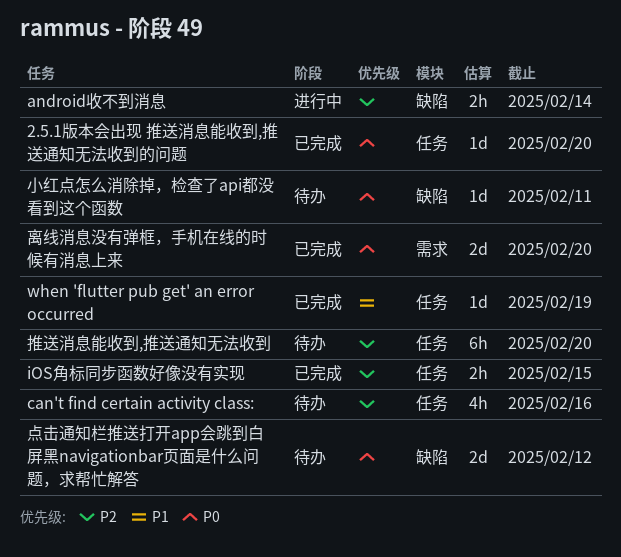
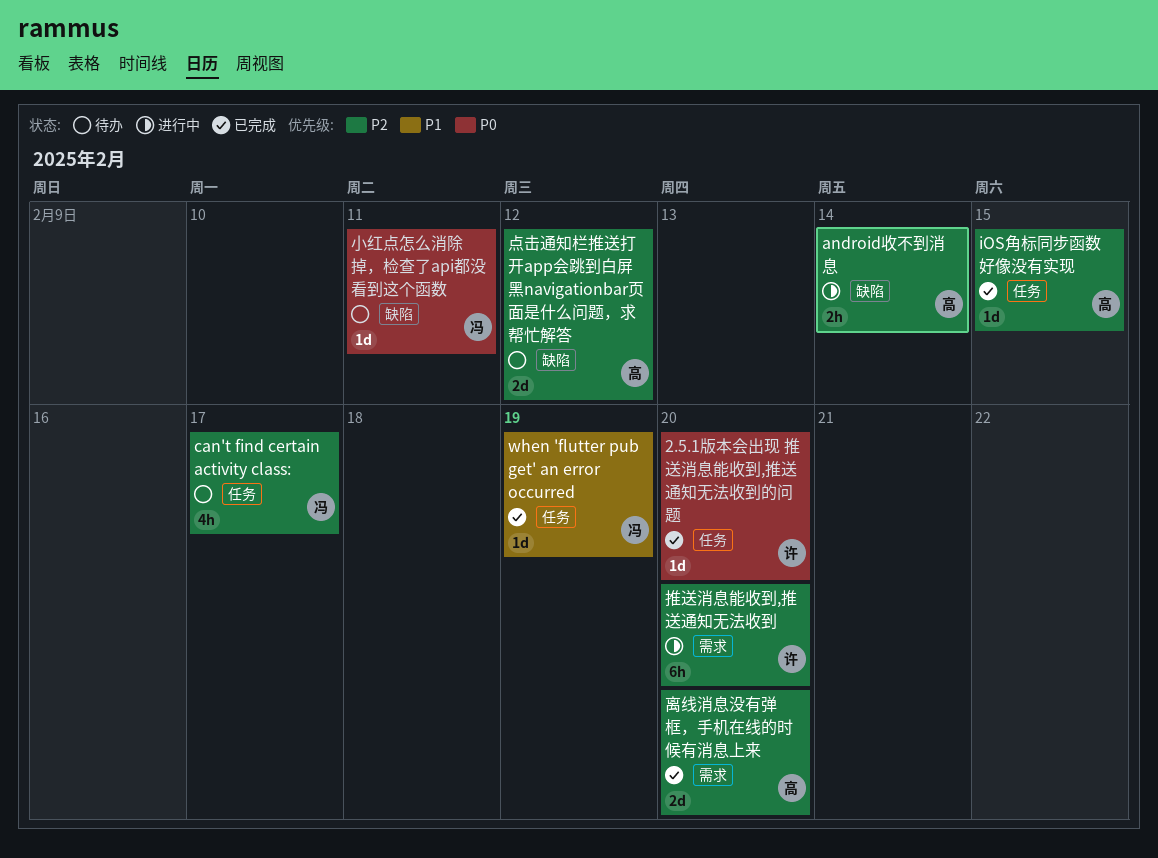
can't find certain activity class:, due: Feb 16 -> Feb 17
iOS角标同步函数好像没有实现, estimate: 2h -> 1d
推送消息能收到,推送通知无法收到, status: 待办 -> 进行中
推送消息能收到,推送通知无法收到, label: 任务 -> 需求
点击通知栏推送打开app会跳到白屏黑navigationbar页面是什么问题，求帮忙解答, priority: P0 -> P2
离线消息没有弹框，手机在线的时候有消息上来, priority: P0 -> P2

